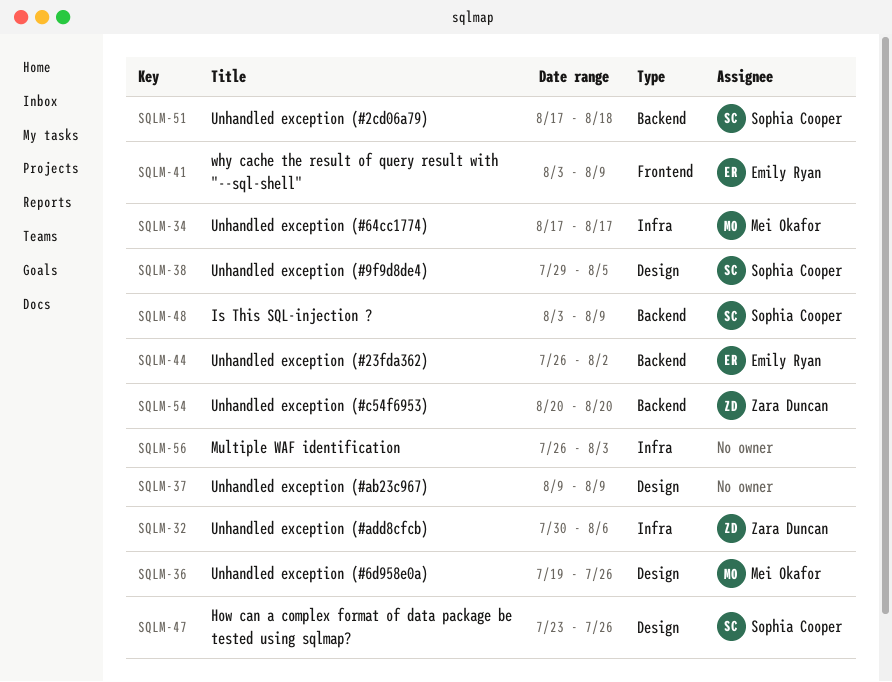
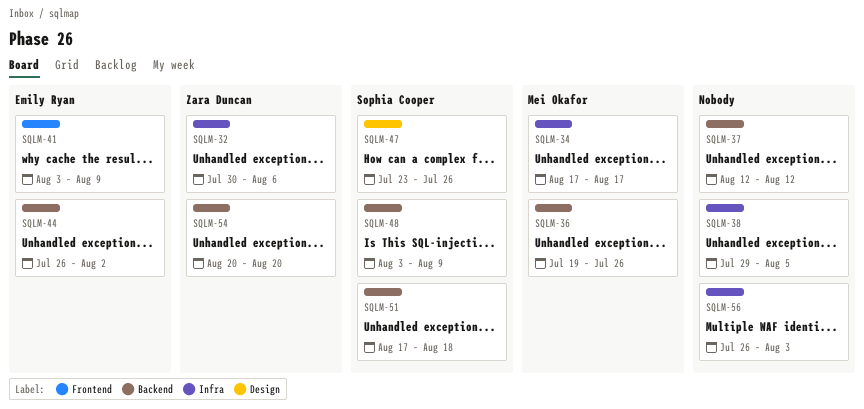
SQLM-36, label: Design -> Backend
SQLM-37, label: Design -> Backend
SQLM-37, start: Aug 9 -> Aug 12
SQLM-37, due: Aug 9 -> Aug 12
SQLM-38, owner: Sophia Cooper -> none
SQLM-38, label: Design -> Infra

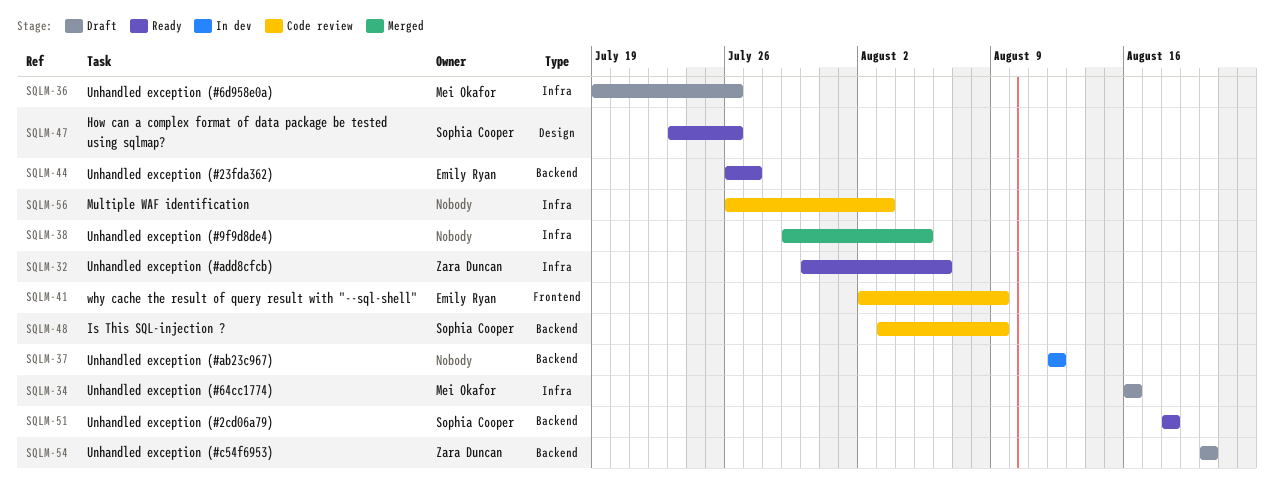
SQLM-34, start: Aug 17 -> Aug 16
SQLM-34, due: Aug 17 -> Aug 16
SQLM-36, label: Backend -> Infra
SQLM-41, start: Aug 3 -> Aug 2
SQLM-44, due: Aug 2 -> Jul 27
SQLM-51, start: Aug 17 -> Aug 18

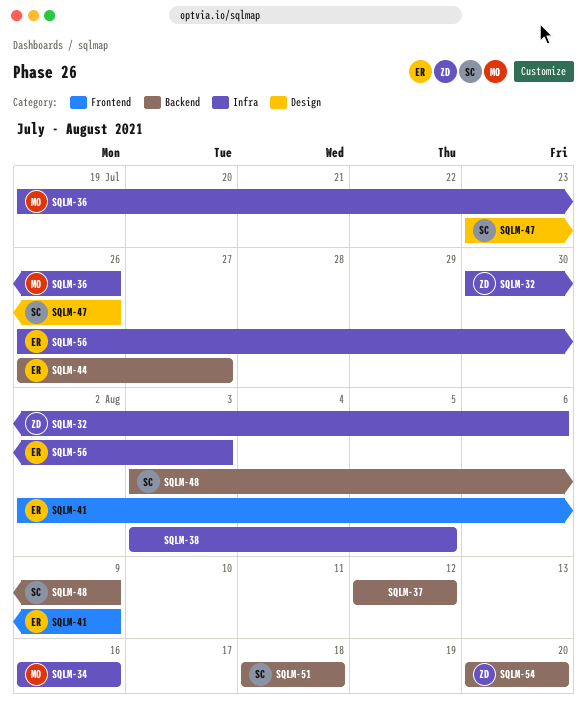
SQLM-38, start: Jul 29 -> Aug 3
SQLM-56, owner: none -> Emily Ryan

